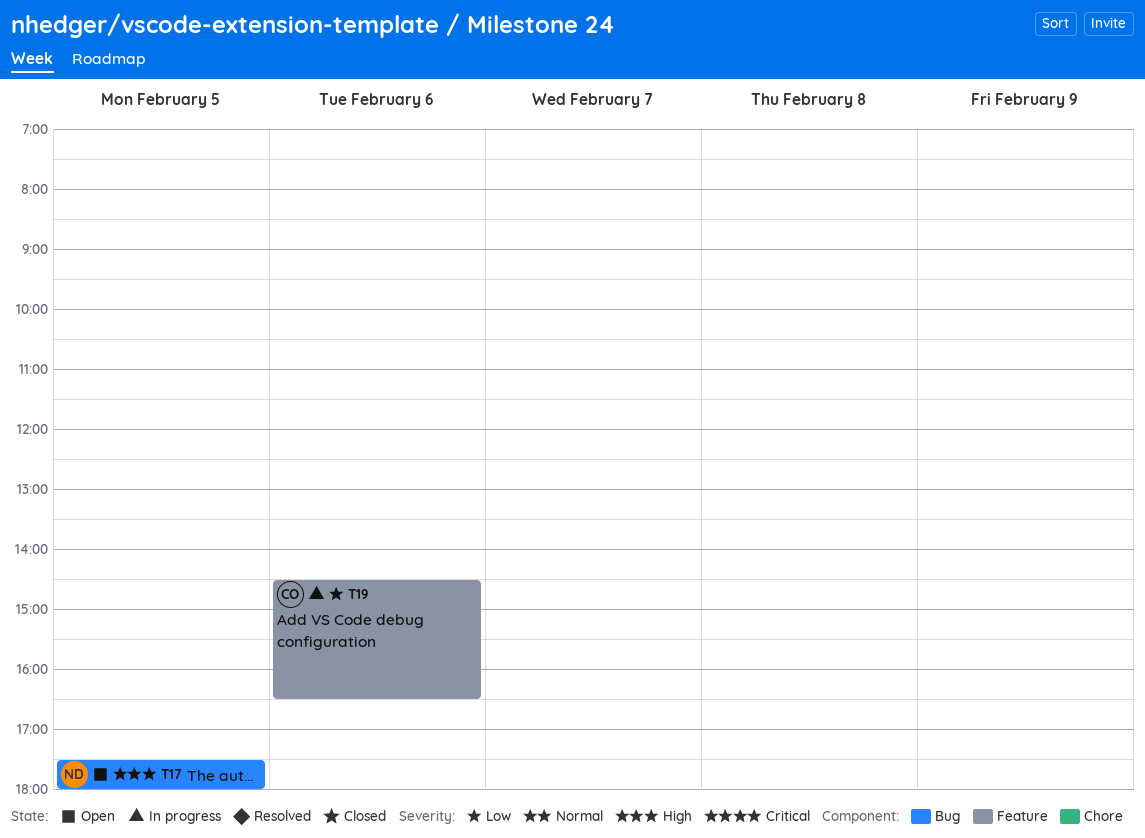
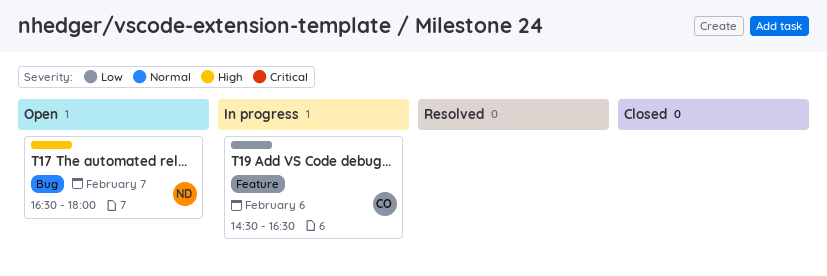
T17, day: Feb 5 -> Feb 7
T17, begins: 17:30 -> 16:30

